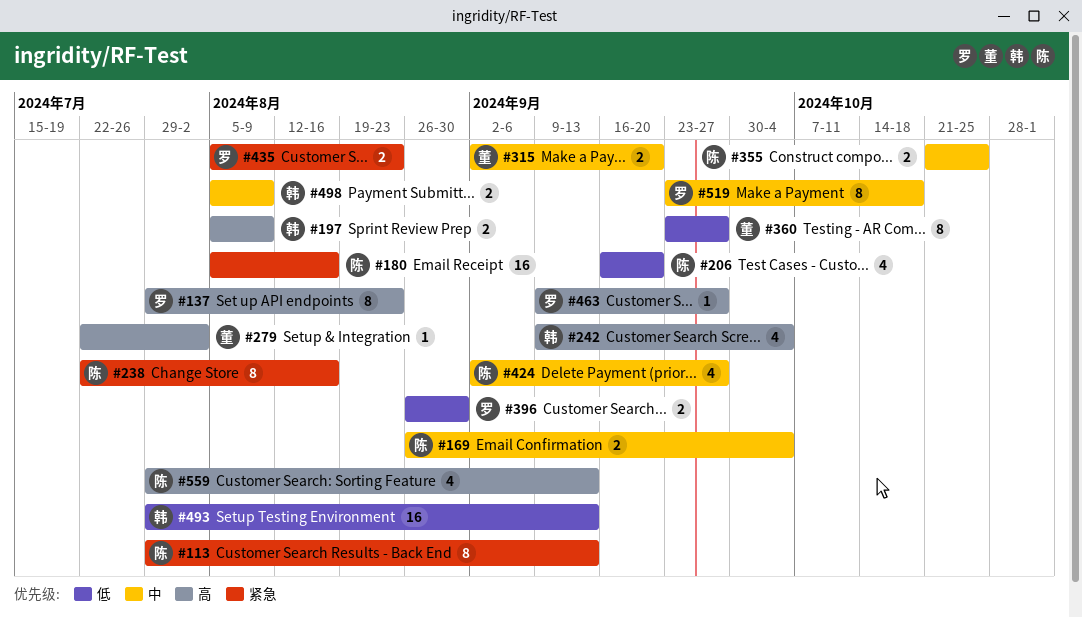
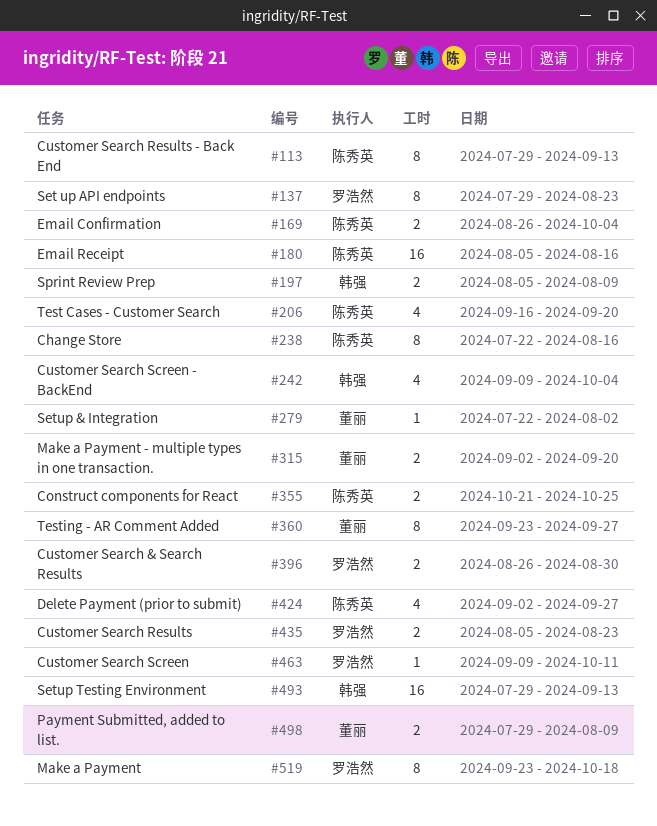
#463, due: Sep 27 -> Oct 11
#498, owner: 韩强 -> 董丽
#498, start: Aug 5 -> Jul 29
#559: present -> none

